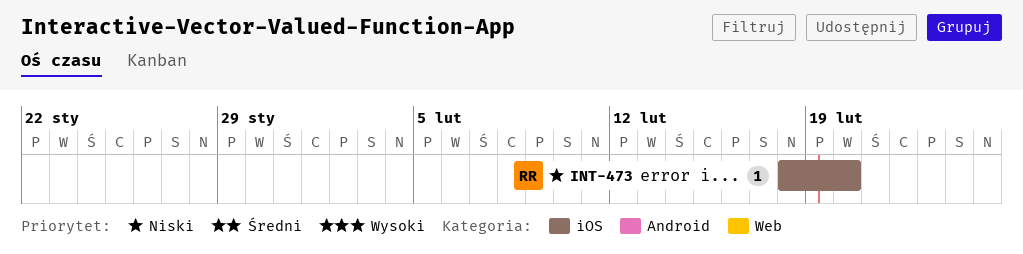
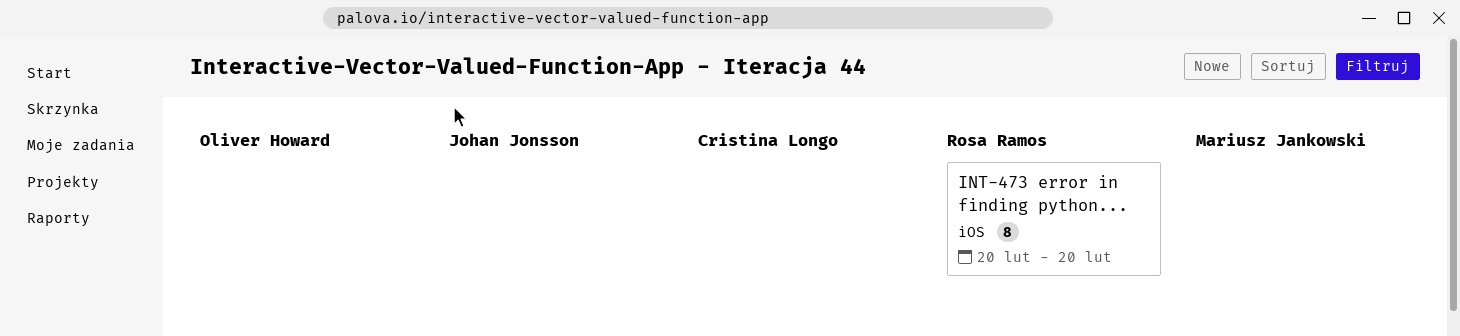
INT-473, estimate: 1 -> 8
INT-473, start: Feb 18 -> Feb 20

